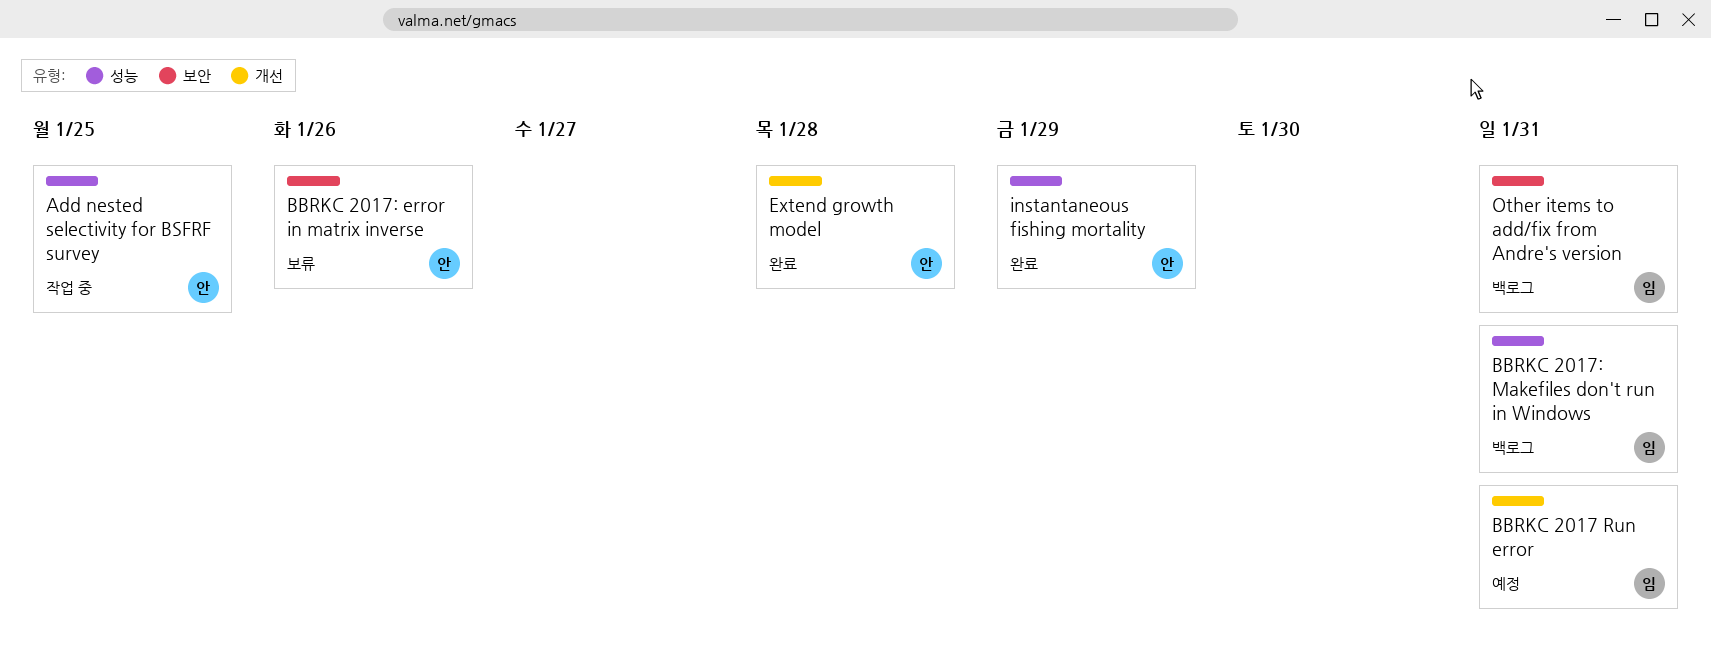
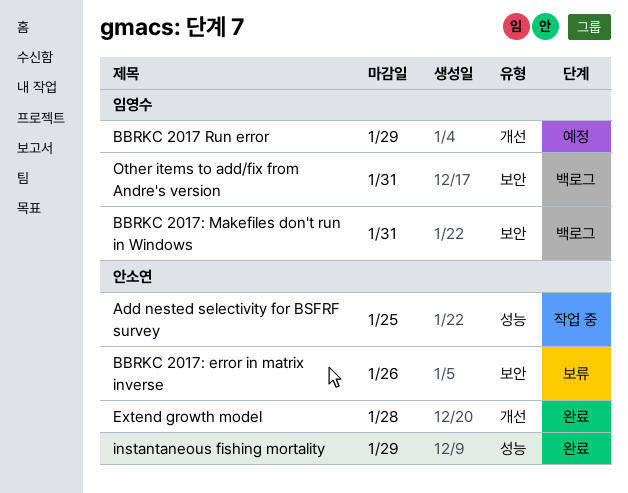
BBRKC 2017 Run error, due: Jan 31 -> Jan 29
BBRKC 2017: Makefiles don't run in Windows, label: 성능 -> 보안

